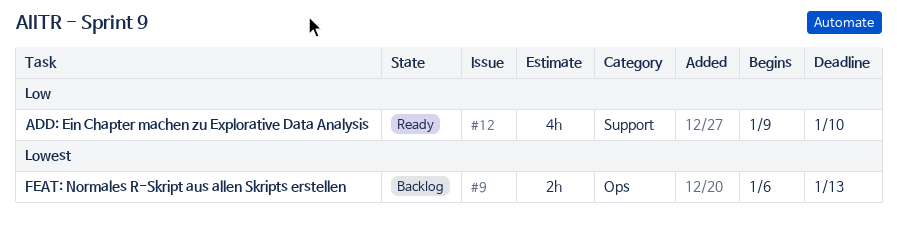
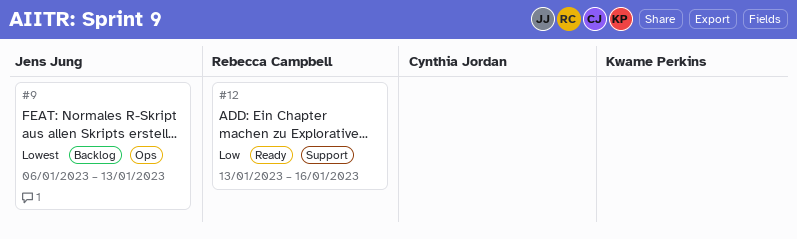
#12, start: Jan 9 -> Jan 13
#12, due: Jan 10 -> Jan 16

